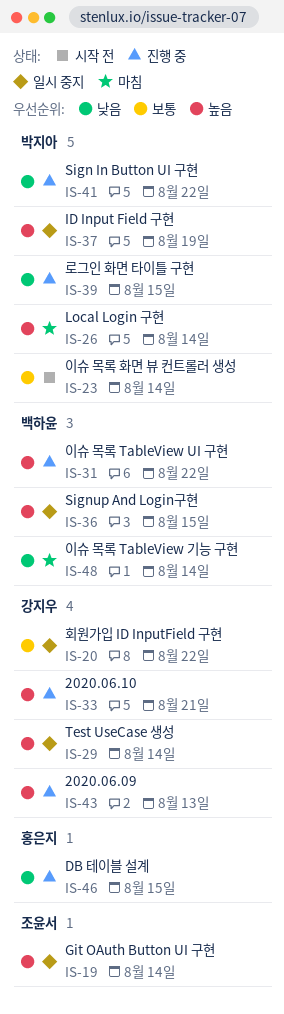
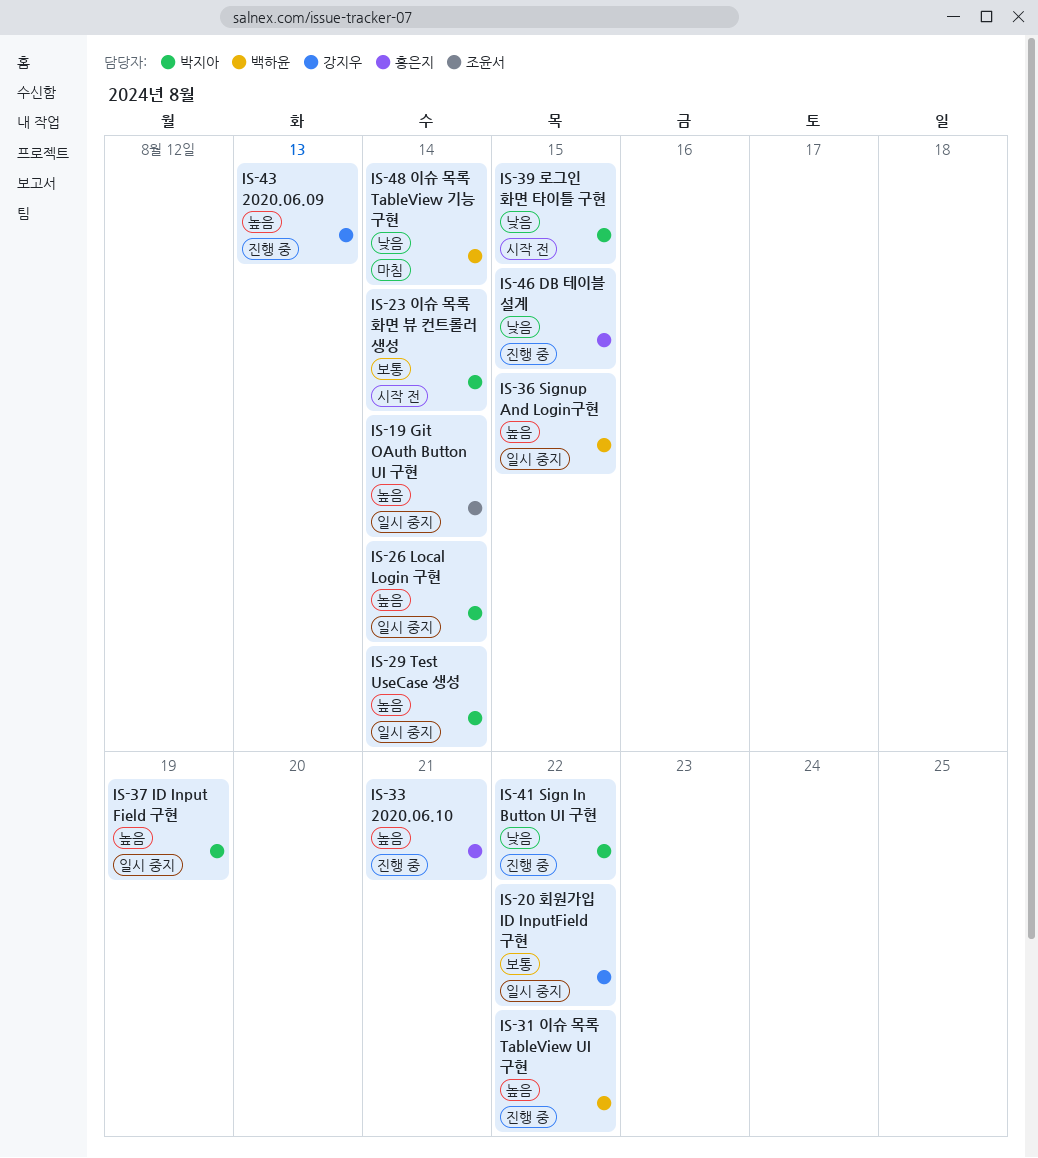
IS-26, status: 마침 -> 일시 중지
IS-29, owner: 강지우 -> 박지아
IS-33, owner: 강지우 -> 홍은지
IS-39, status: 진행 중 -> 시작 전

